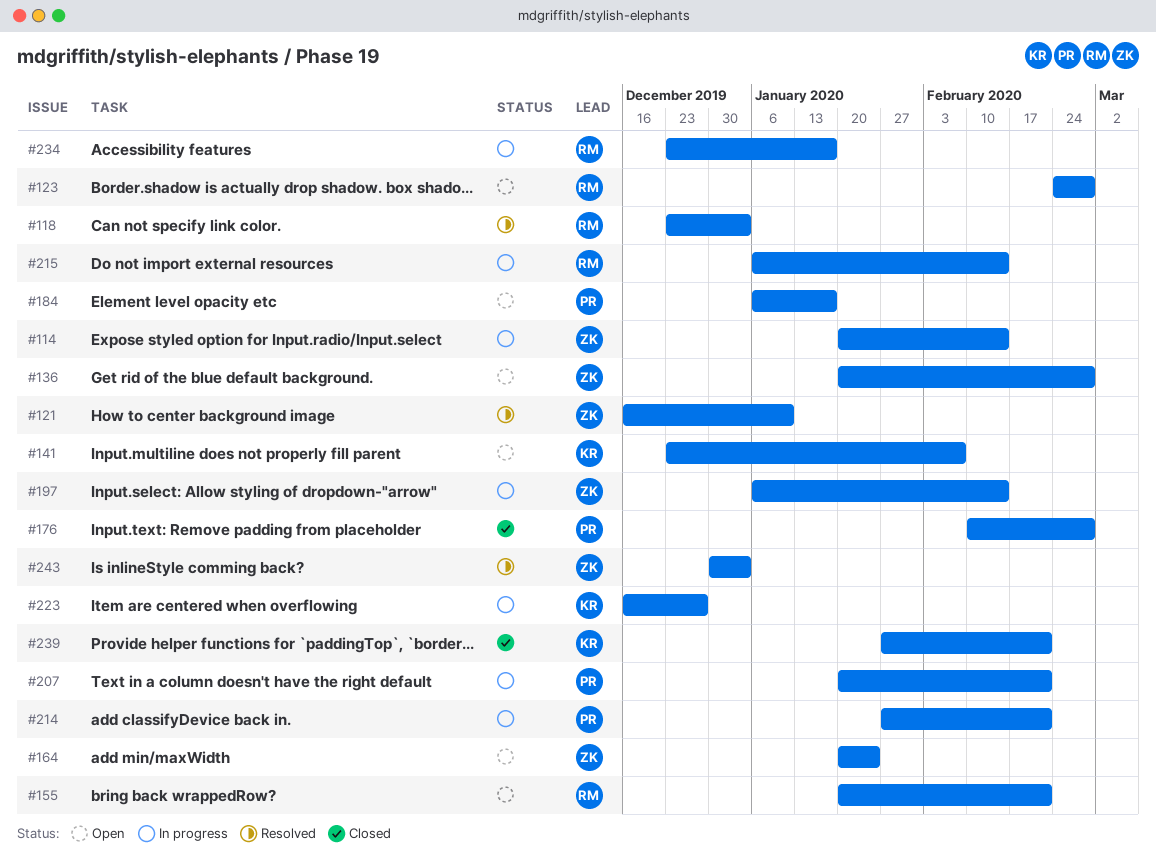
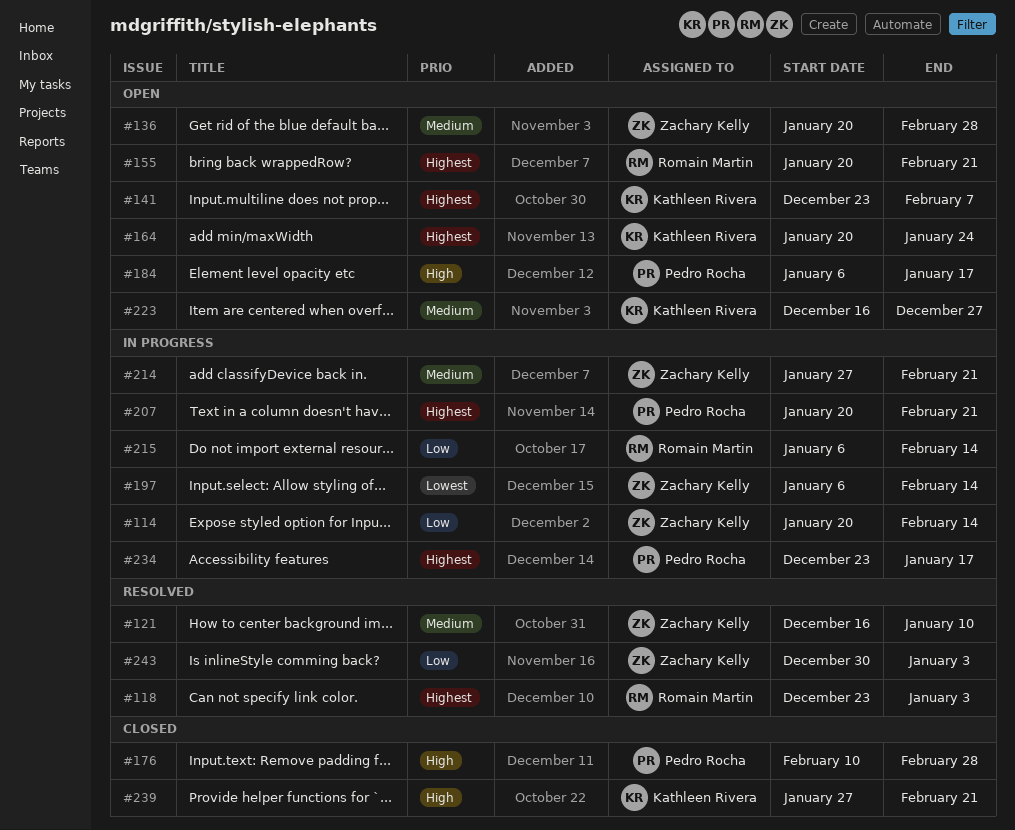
#123: present -> none
#164, owner: Zachary Kelly -> Kathleen Rivera
#214, owner: Pedro Rocha -> Zachary Kelly
#223, status: In progress -> Open
#234, owner: Romain Martin -> Pedro Rocha

